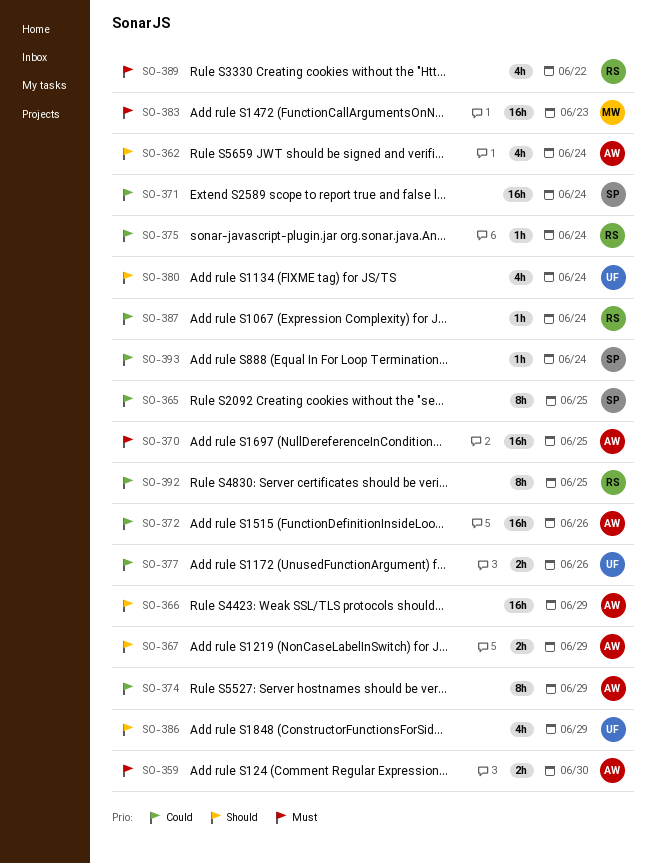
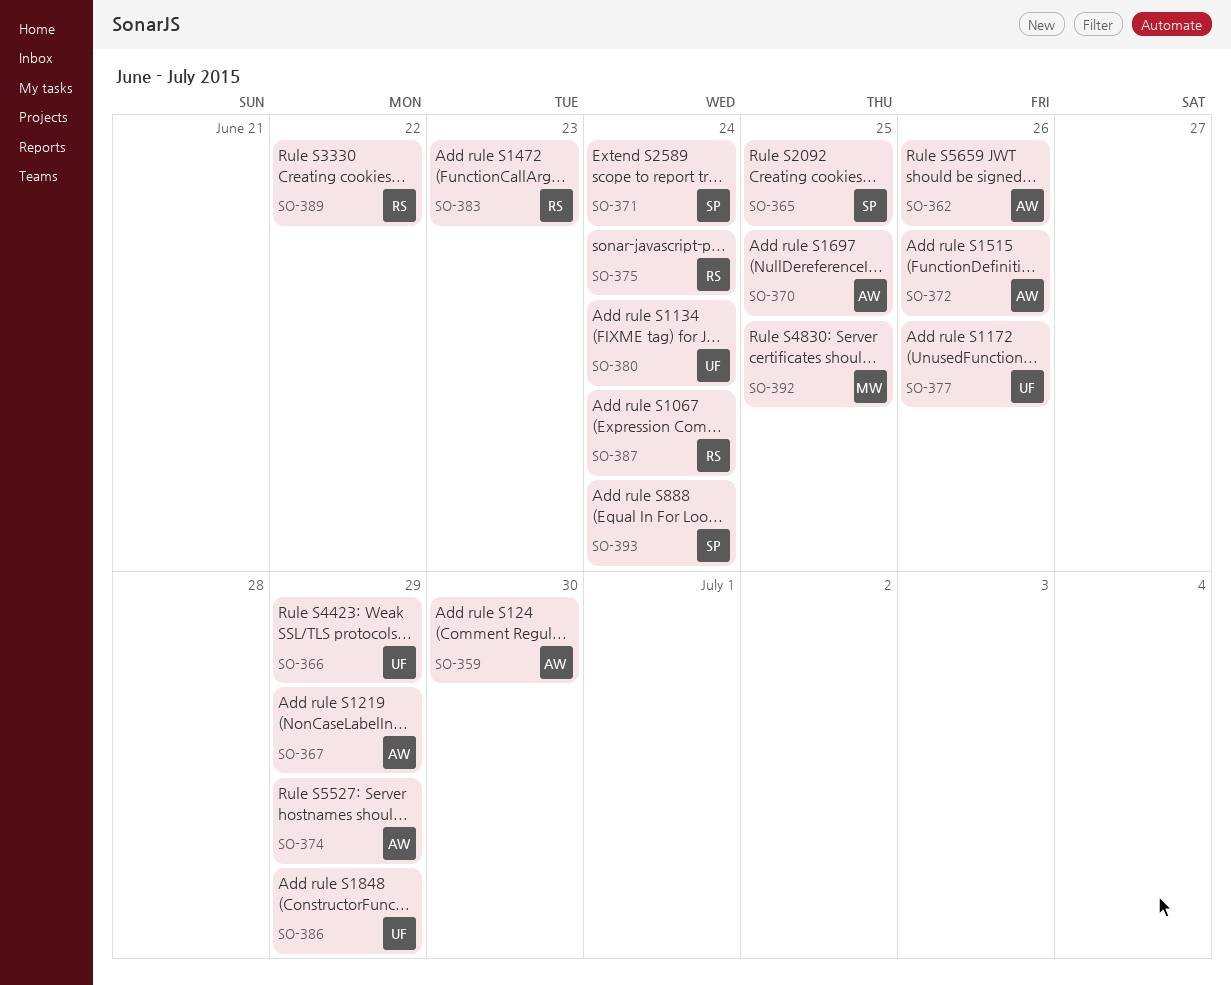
SO-362, due: Jun 24 -> Jun 26
SO-366, owner: AW -> UF
SO-383, owner: MW -> RS
SO-392, owner: RS -> MW

